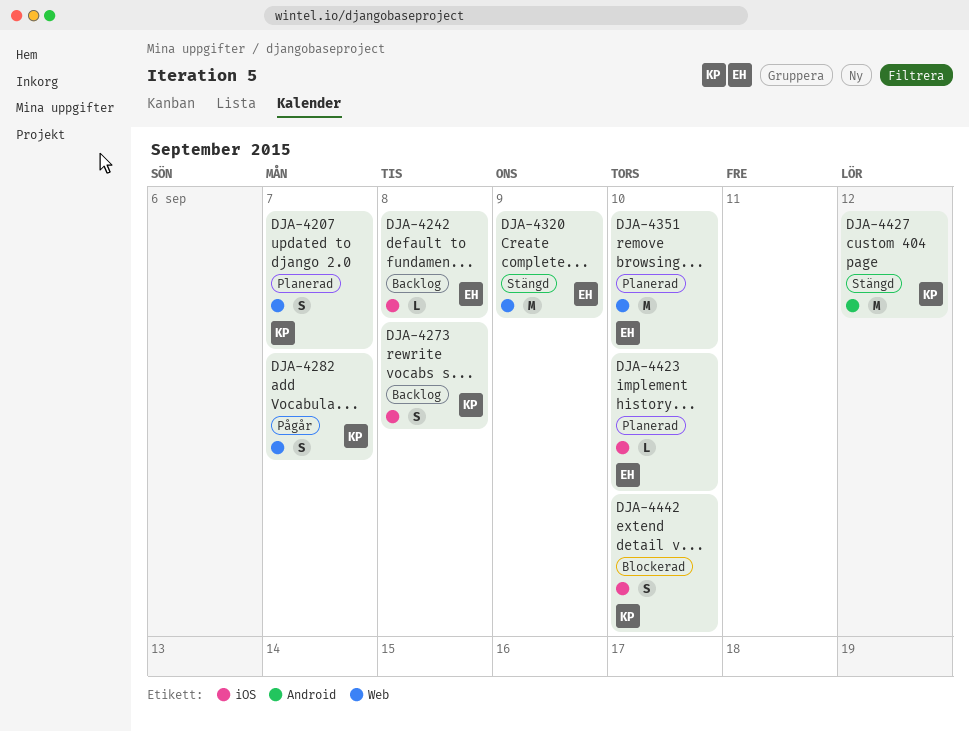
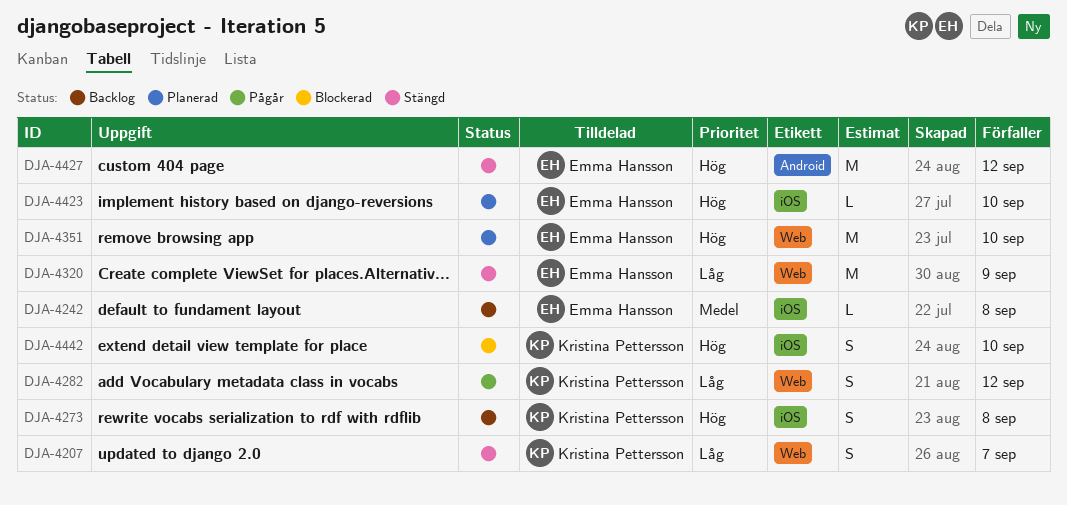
DJA-4207, status: Planerad -> Stängd
DJA-4282, due: Sep 7 -> Sep 12
DJA-4427, owner: Kristina Pettersson -> Emma Hansson

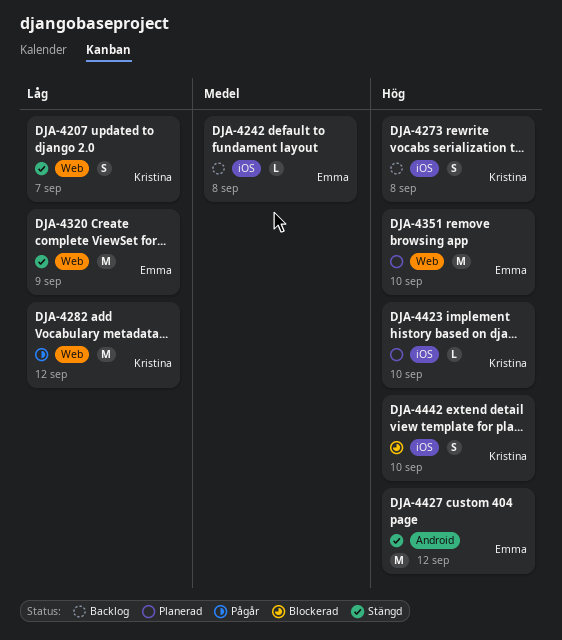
DJA-4282, estimate: S -> M
DJA-4423, owner: Emma Hansson -> Kristina Pettersson

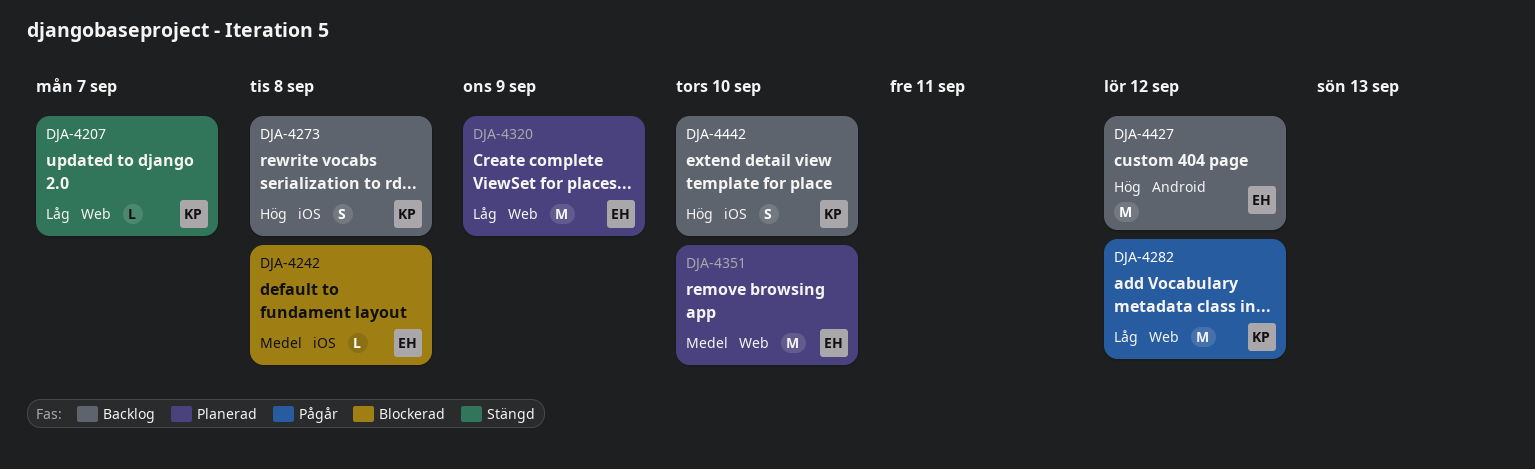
DJA-4207, estimate: S -> L
DJA-4242, status: Backlog -> Blockerad
DJA-4320, status: Stängd -> Planerad
DJA-4351, priority: Hög -> Medel
DJA-4423: present -> none
DJA-4427, status: Stängd -> Backlog
DJA-4442, status: Blockerad -> Backlog

